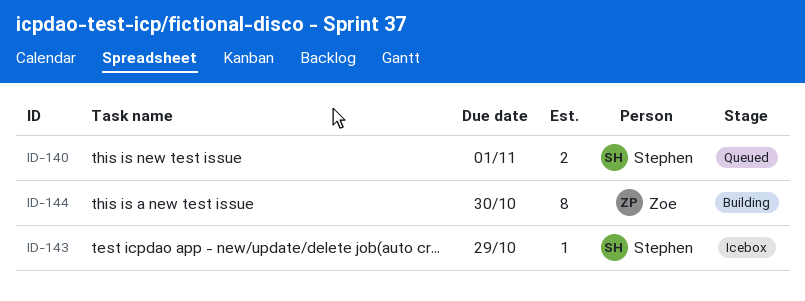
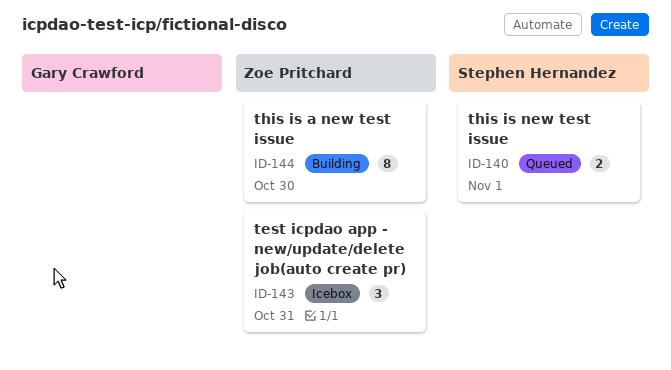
ID-143, owner: Stephen Hernandez -> Zoe Pritchard
ID-143, estimate: 1 -> 3
ID-143, due: Oct 29 -> Oct 31

